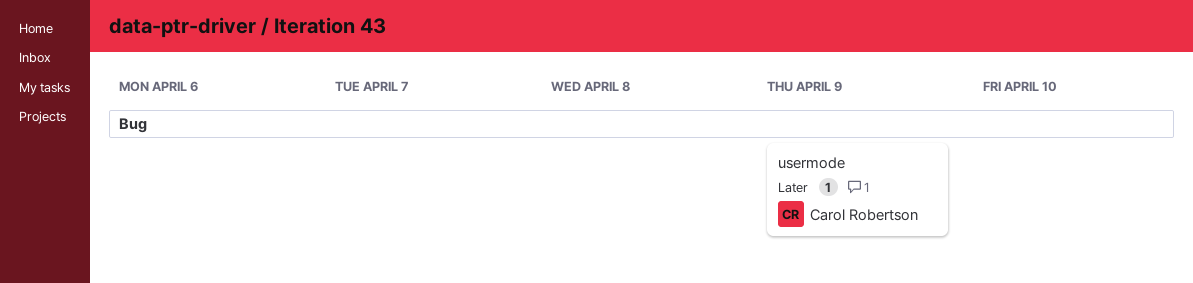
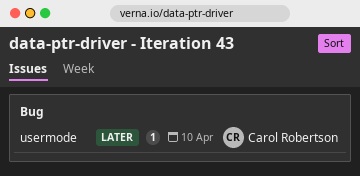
usermode, due: Apr 9 -> Apr 10

